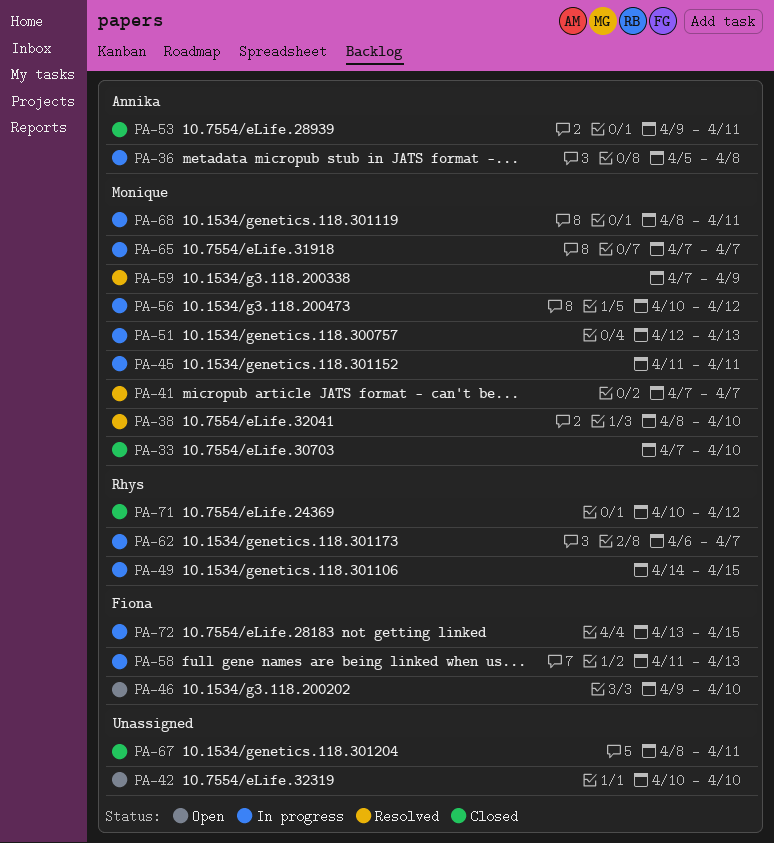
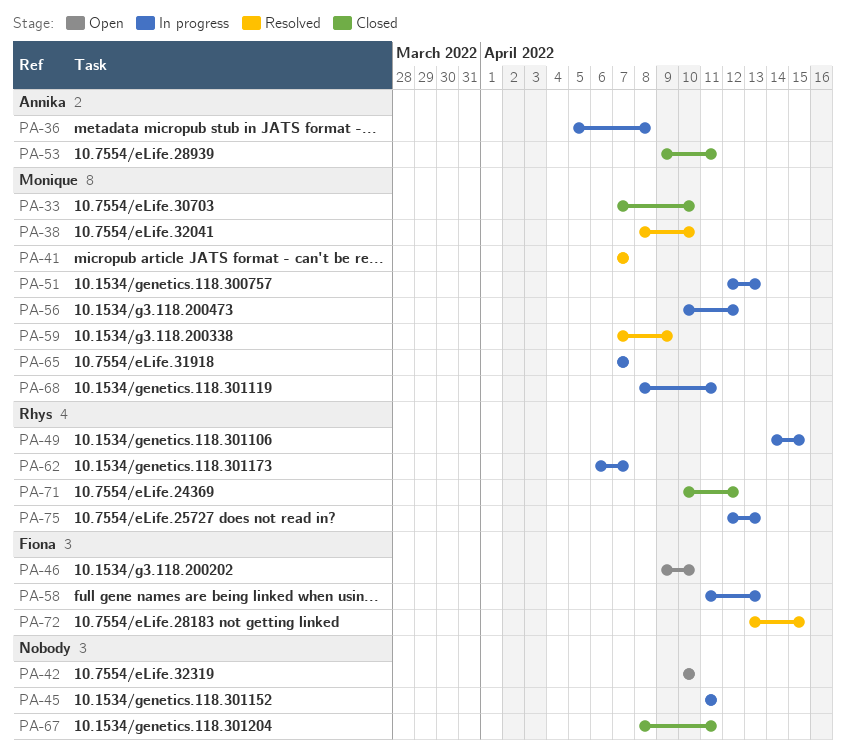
PA-45, owner: Monique -> none
PA-72, status: In progress -> Resolved
PA-75: none -> present

